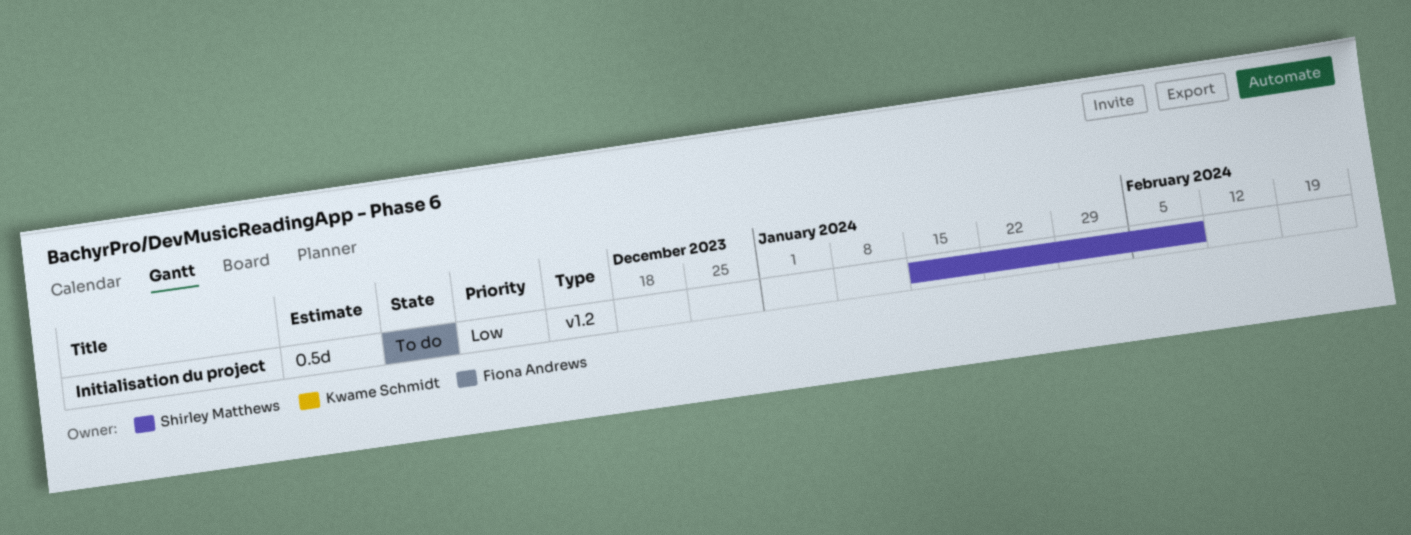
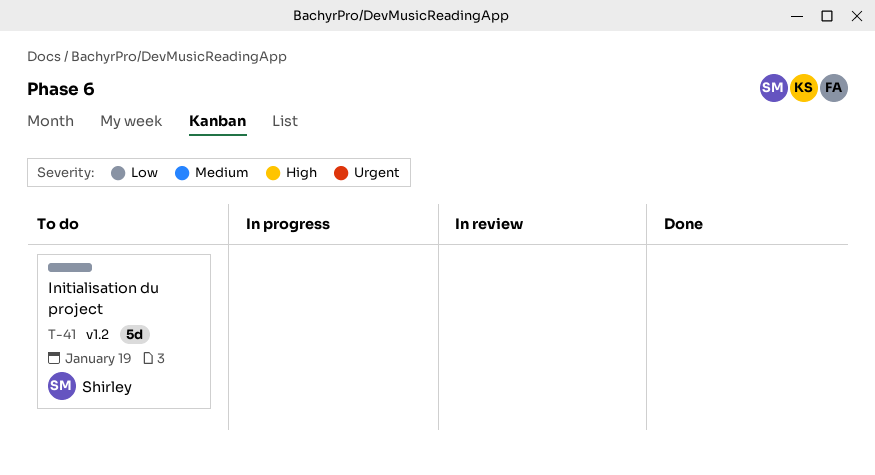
Initialisation du project, estimate: 0.5d -> 5d
Initialisation du project, due: Feb 9 -> Jan 19

